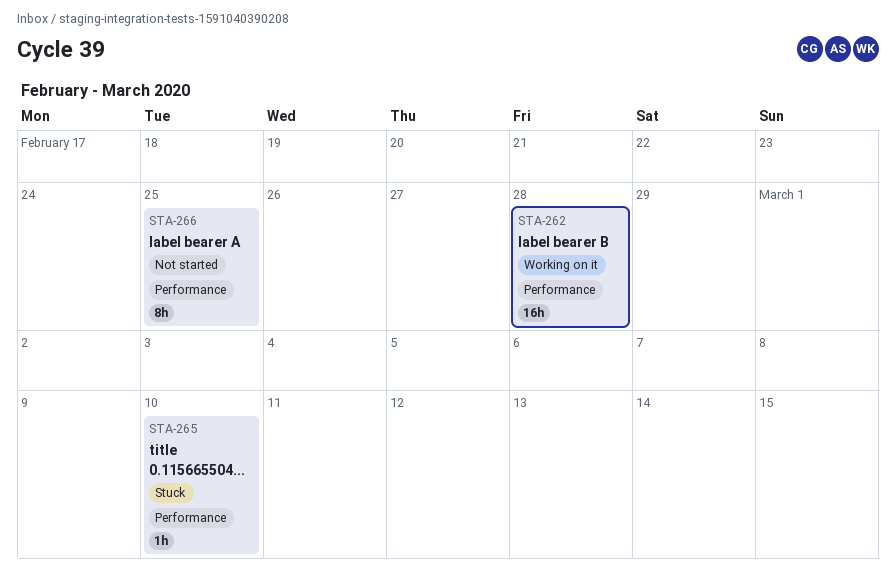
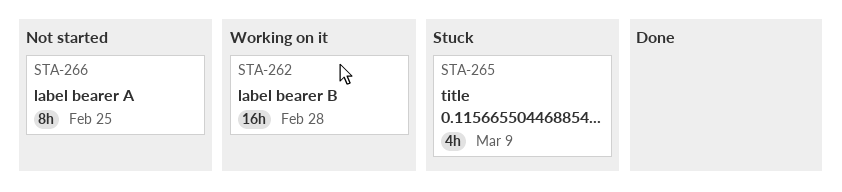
STA-265, estimate: 1h -> 4h
STA-265, due: Mar 10 -> Mar 9

